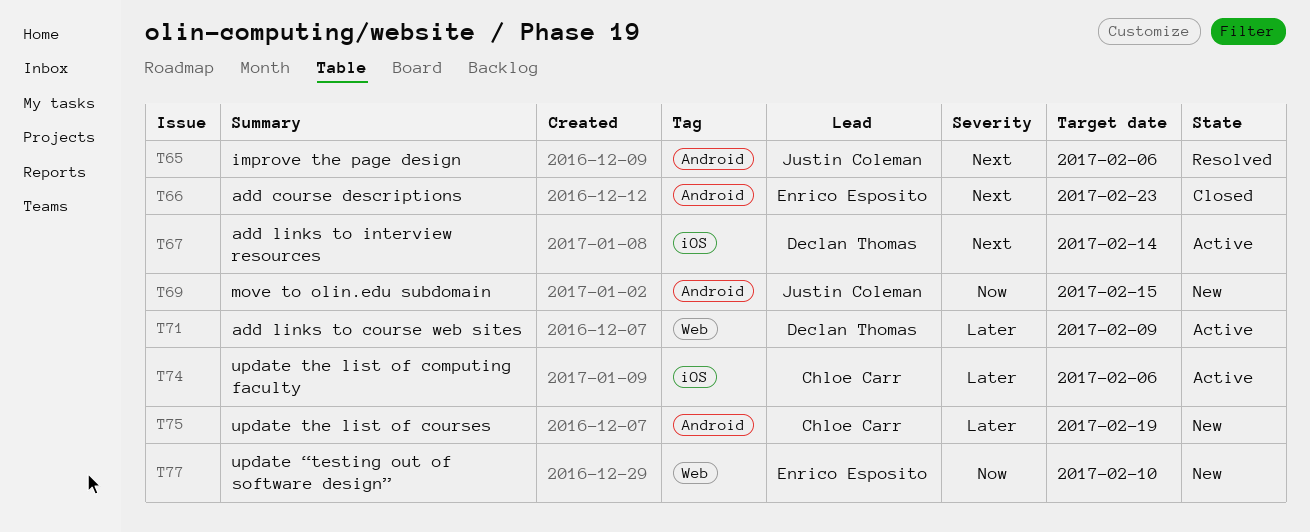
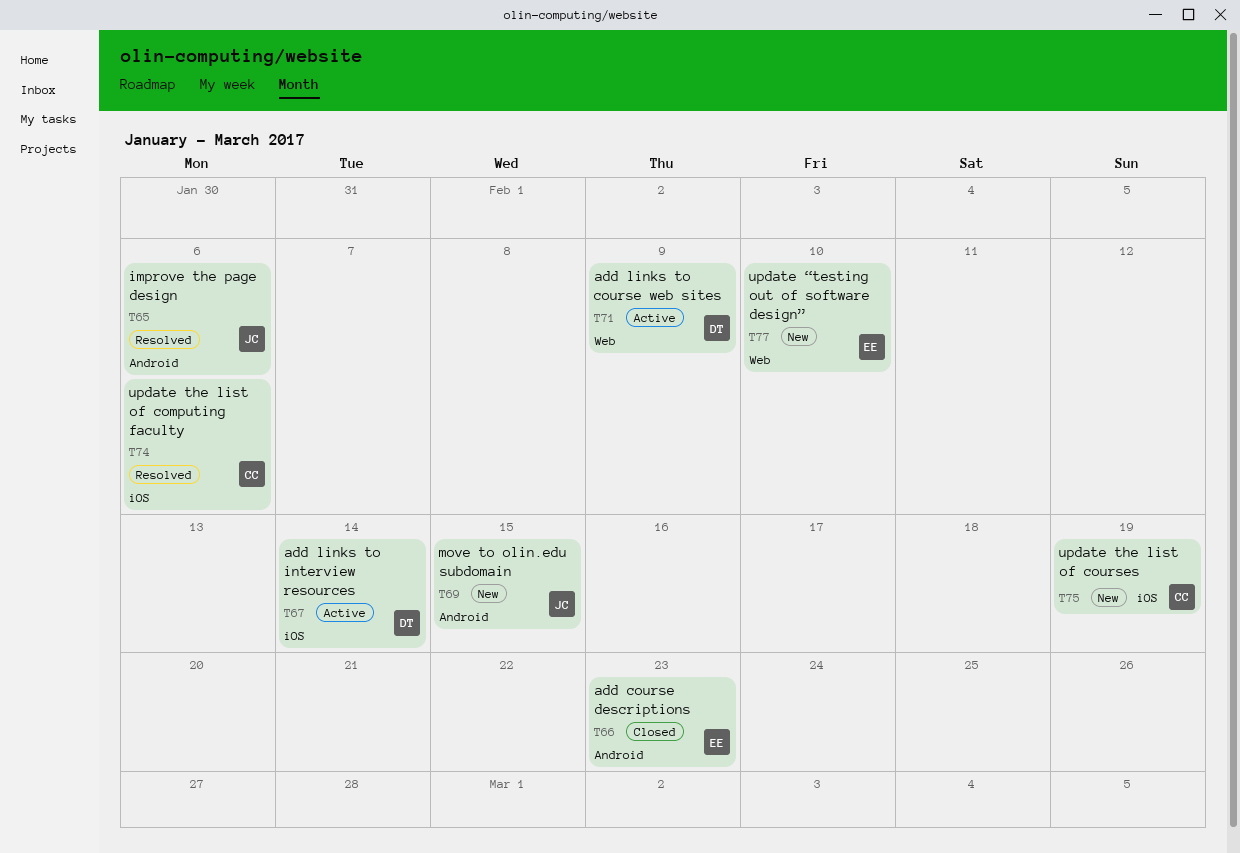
T74, status: Active -> Resolved
T75, label: Android -> iOS

